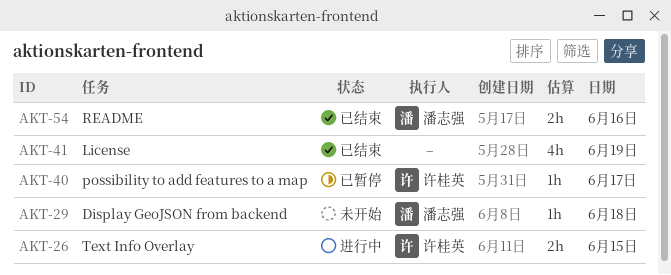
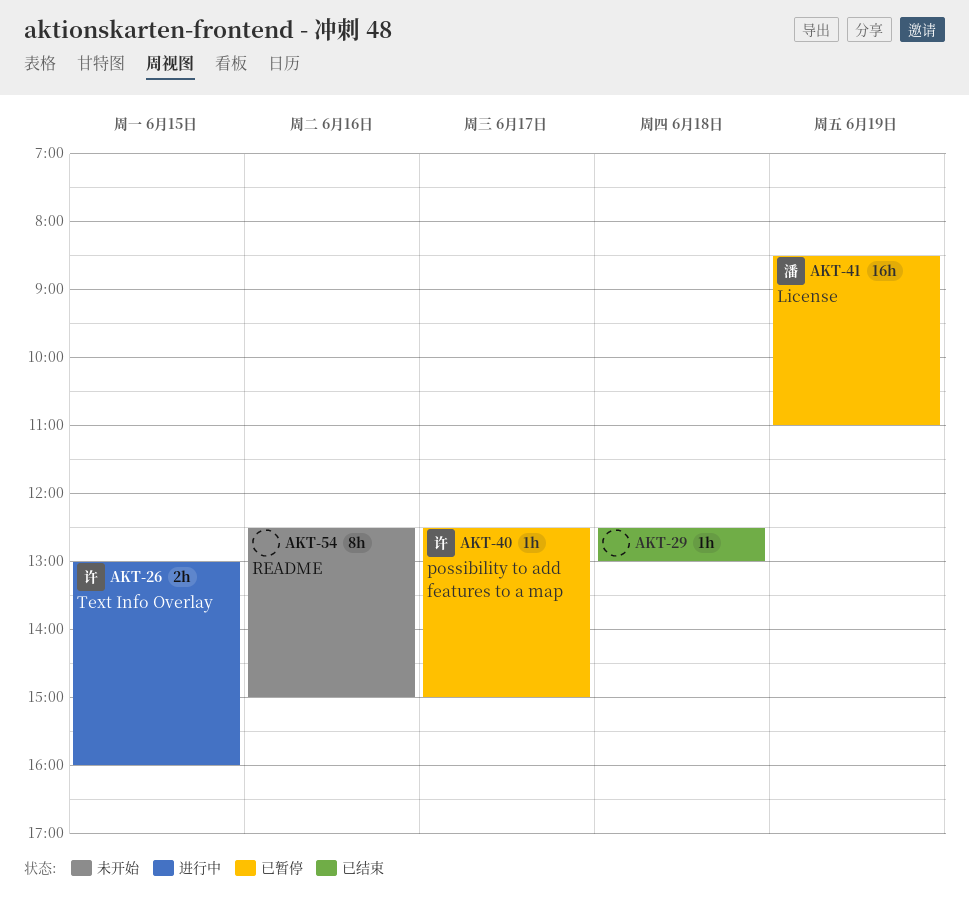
AKT-29, status: 未开始 -> 已结束
AKT-29, owner: 潘志强 -> none
AKT-41, status: 已结束 -> 已暂停
AKT-41, owner: none -> 潘志强
AKT-41, estimate: 4h -> 16h
AKT-54, status: 已结束 -> 未开始
AKT-54, owner: 潘志强 -> none
AKT-54, estimate: 2h -> 8h

